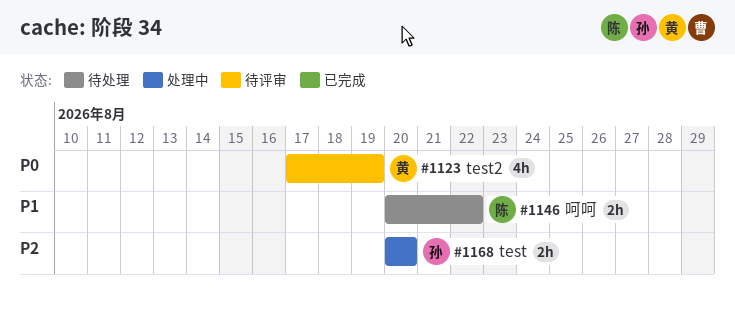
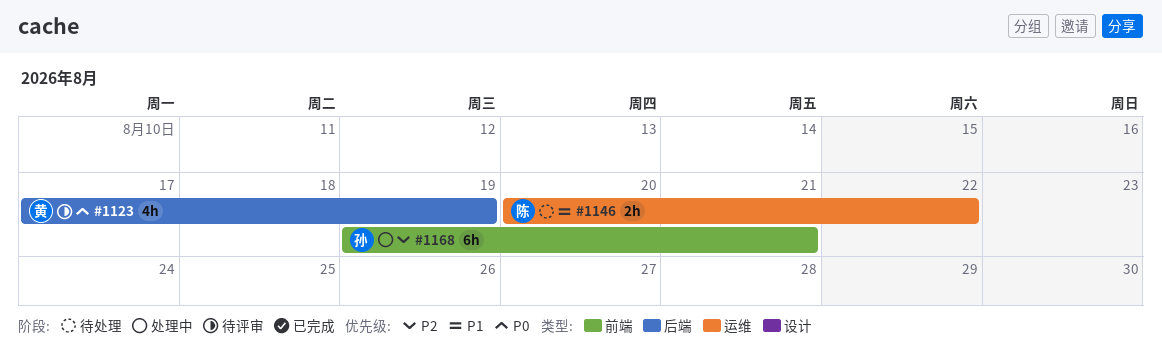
#1168, estimate: 2h -> 6h
#1168, start: Aug 20 -> Aug 19
#1168, due: Aug 20 -> Aug 21

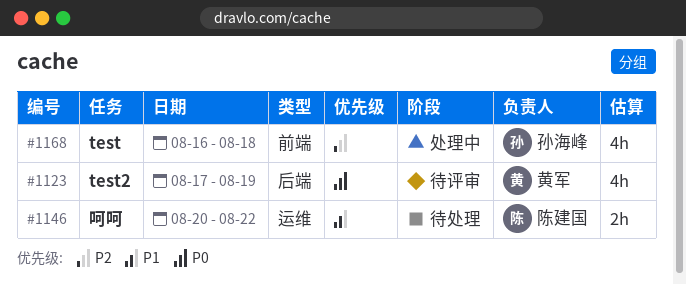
#1168, estimate: 6h -> 4h
#1168, start: Aug 19 -> Aug 16
#1168, due: Aug 21 -> Aug 18

